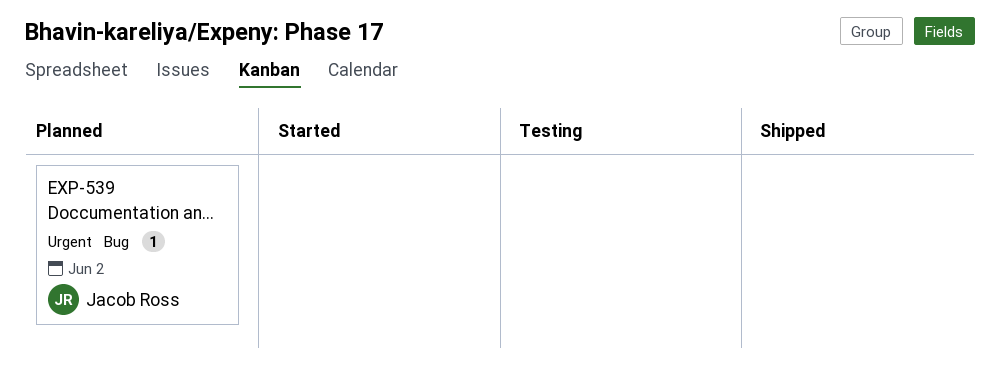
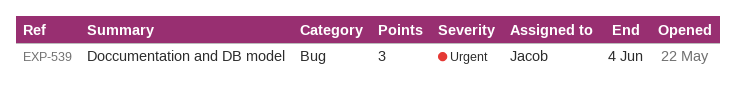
EXP-539, estimate: 1 -> 3
EXP-539, due: Jun 2 -> Jun 4

